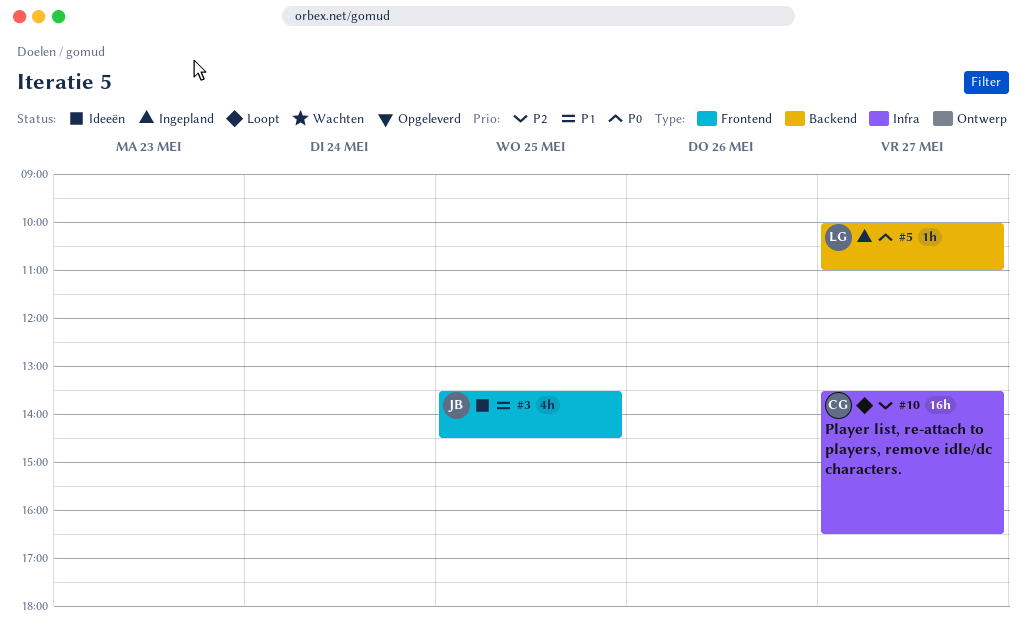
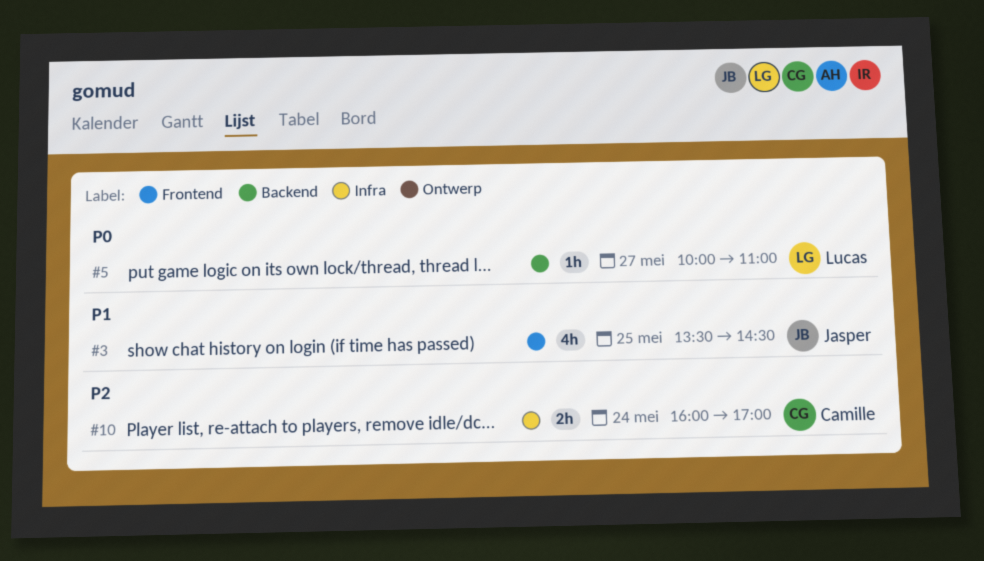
#10, estimate: 16h -> 2h
#10, day: May 27 -> May 24
#10, begins: 13:30 -> 16:00
#10, ends: 16:30 -> 17:00

